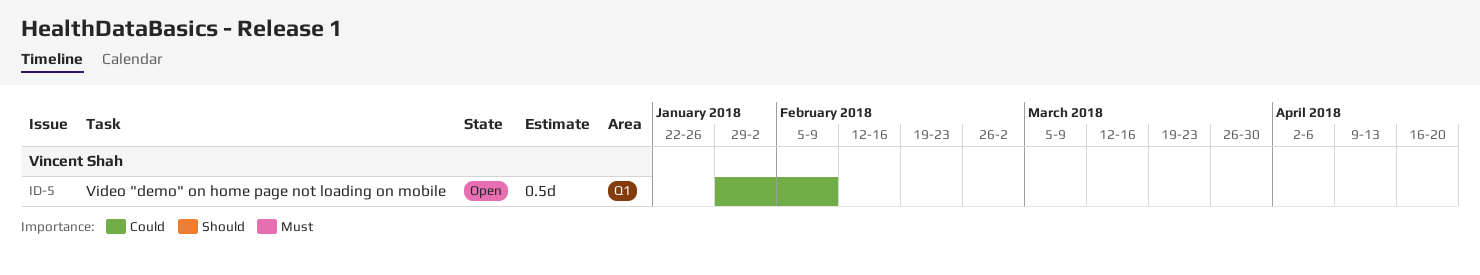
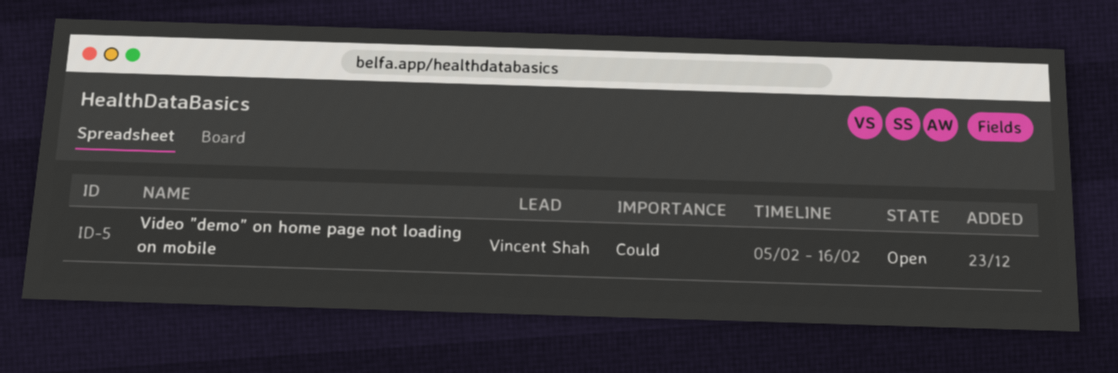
ID-5, start: Jan 29 -> Feb 5
ID-5, due: Feb 9 -> Feb 16

